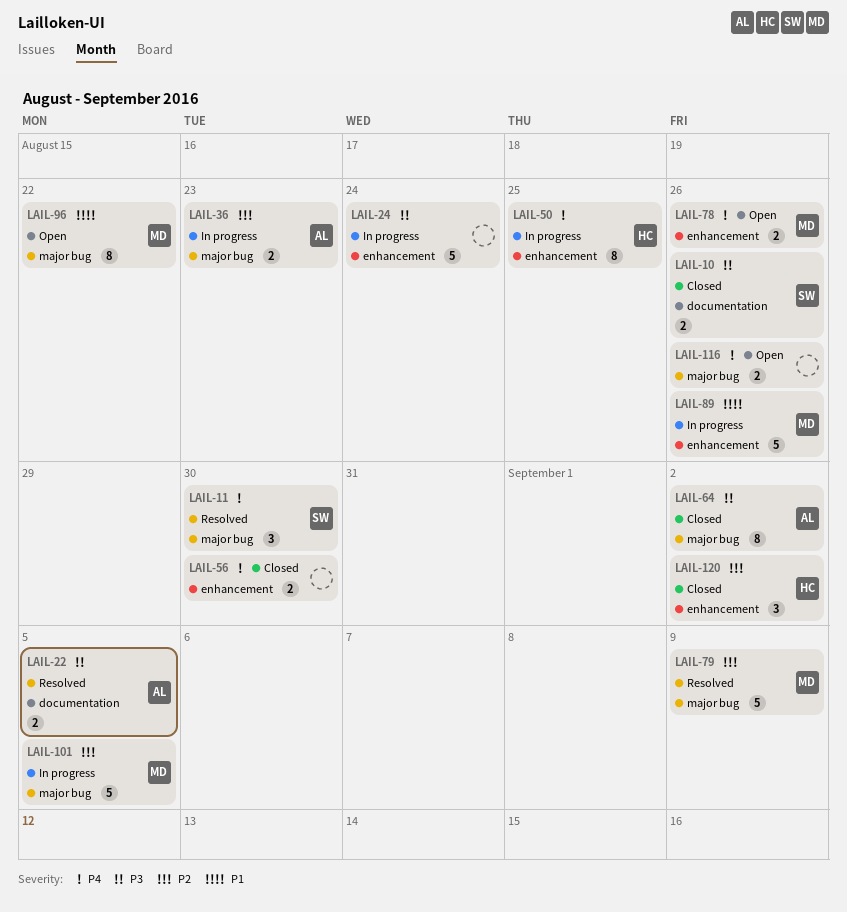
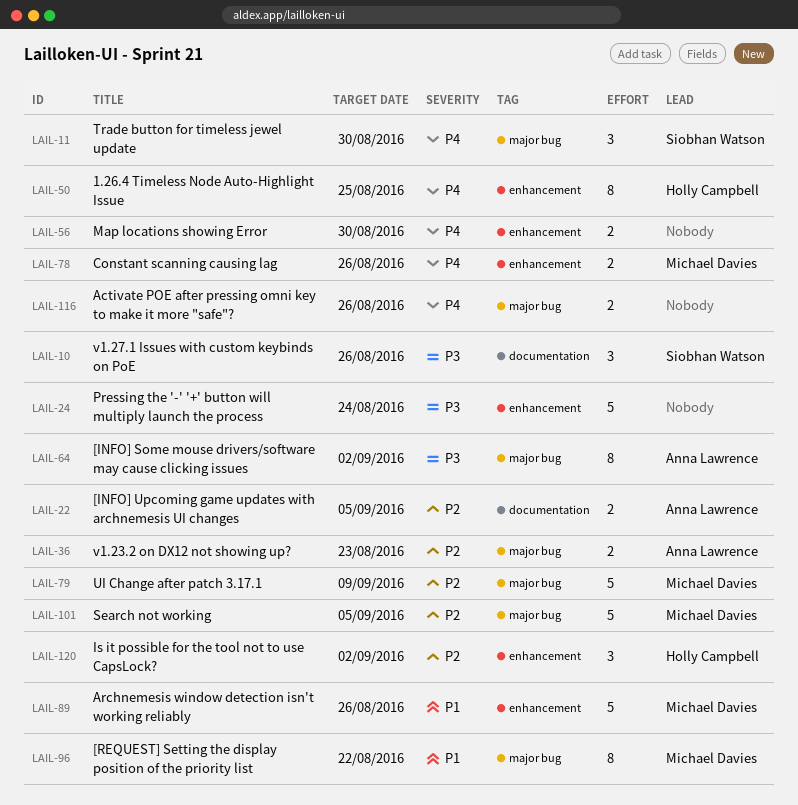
LAIL-10, estimate: 2 -> 3
LAIL-22, priority: P3 -> P2

